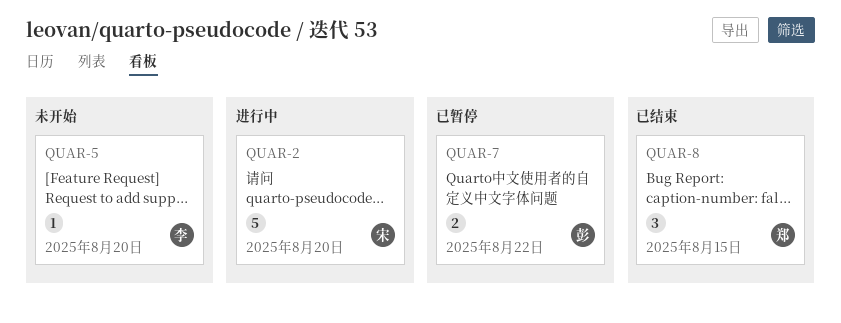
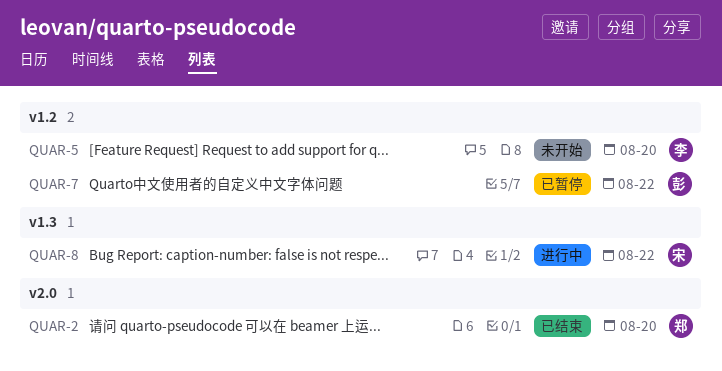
QUAR-2, status: 进行中 -> 已结束
QUAR-2, owner: 宋 -> 郑
QUAR-8, status: 已结束 -> 进行中
QUAR-8, owner: 郑 -> 宋
QUAR-8, due: Aug 15 -> Aug 22

